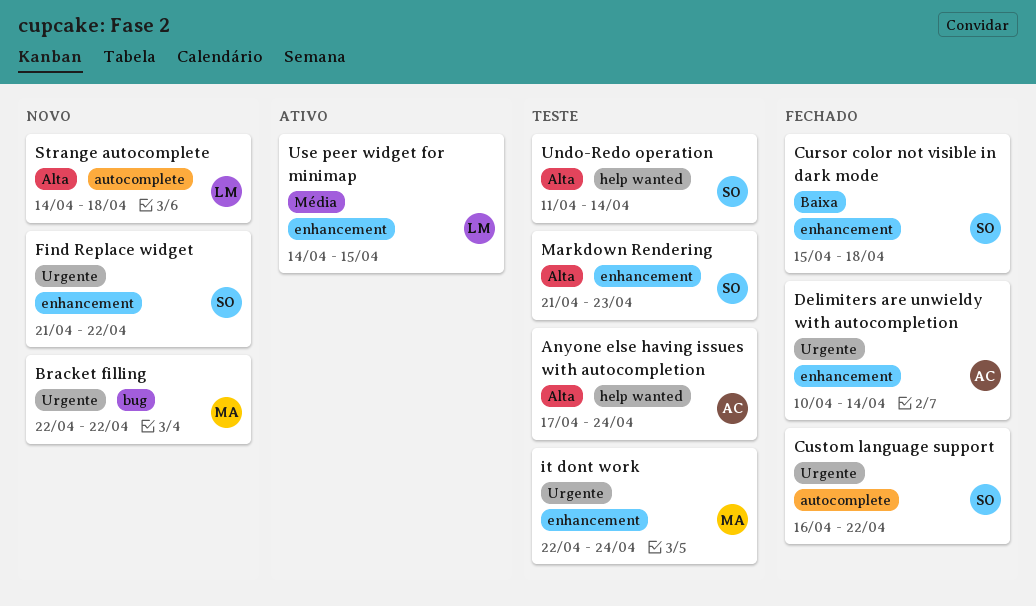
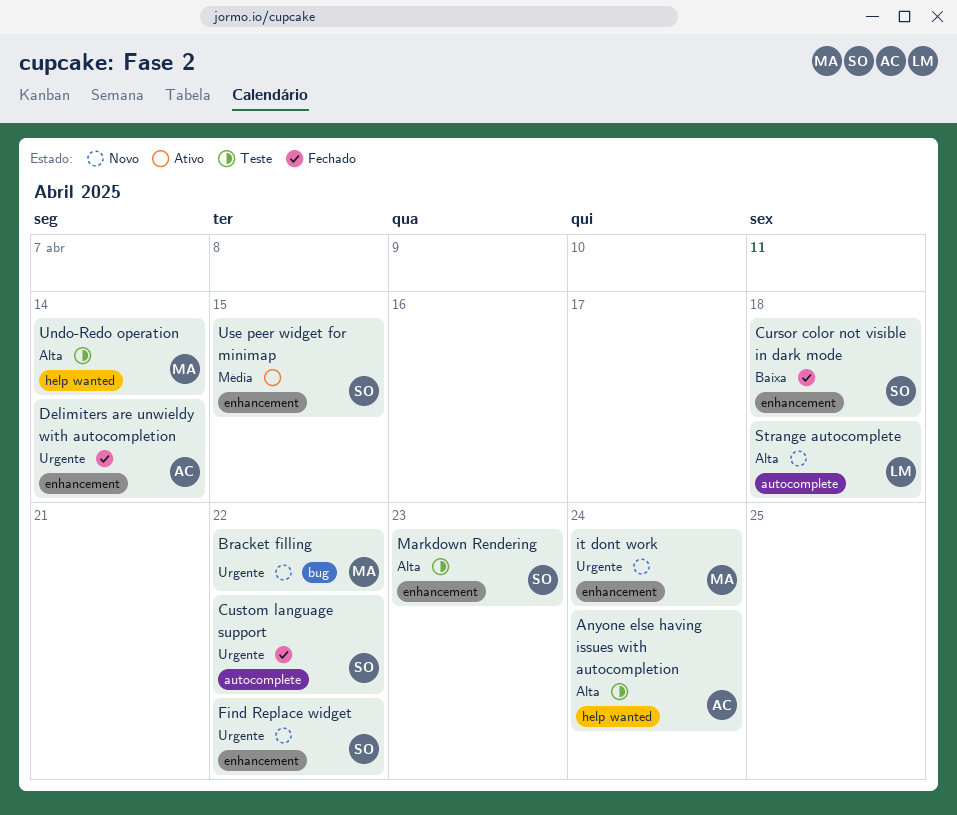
it dont work, status: Teste -> Novo
Undo-Redo operation, owner: SO -> MA
Use peer widget for minimap, owner: LM -> SO

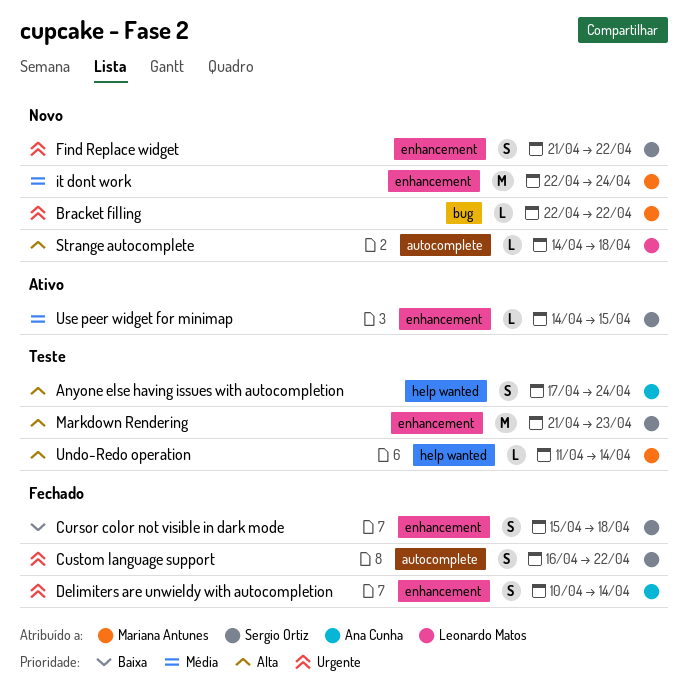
it dont work, priority: Urgente -> Média

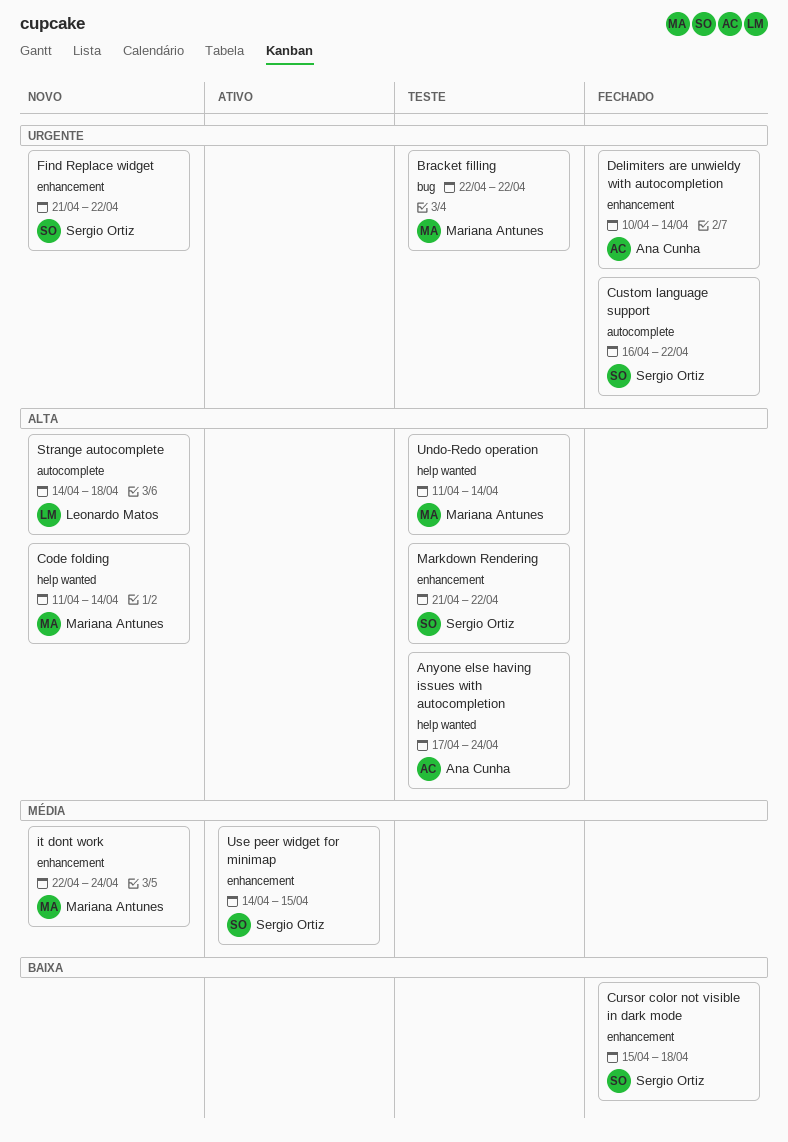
Bracket filling, status: Novo -> Teste
Code folding: none -> present
Markdown Rendering, due: Apr 23 -> Apr 22

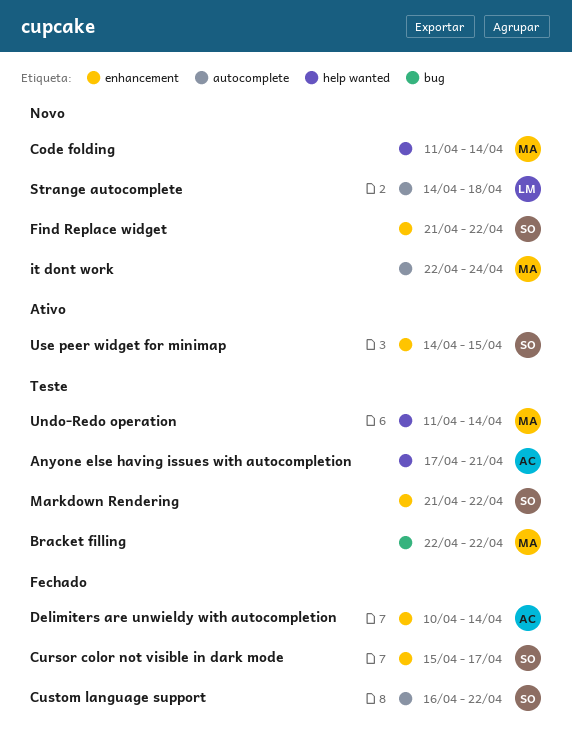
Anyone else having issues with autocompletion, due: Apr 24 -> Apr 21
Cursor color not visible in dark mode, due: Apr 18 -> Apr 17
it dont work, label: enhancement -> autocomplete

